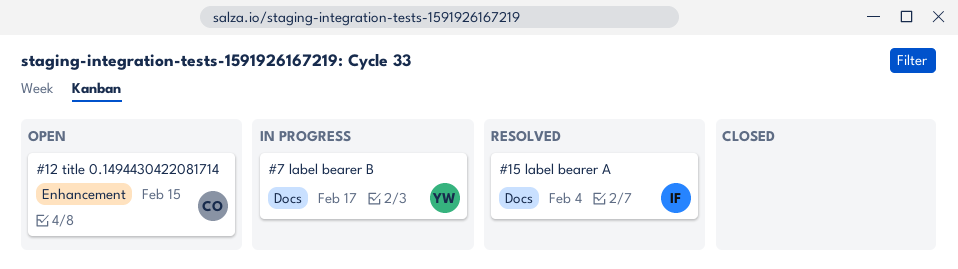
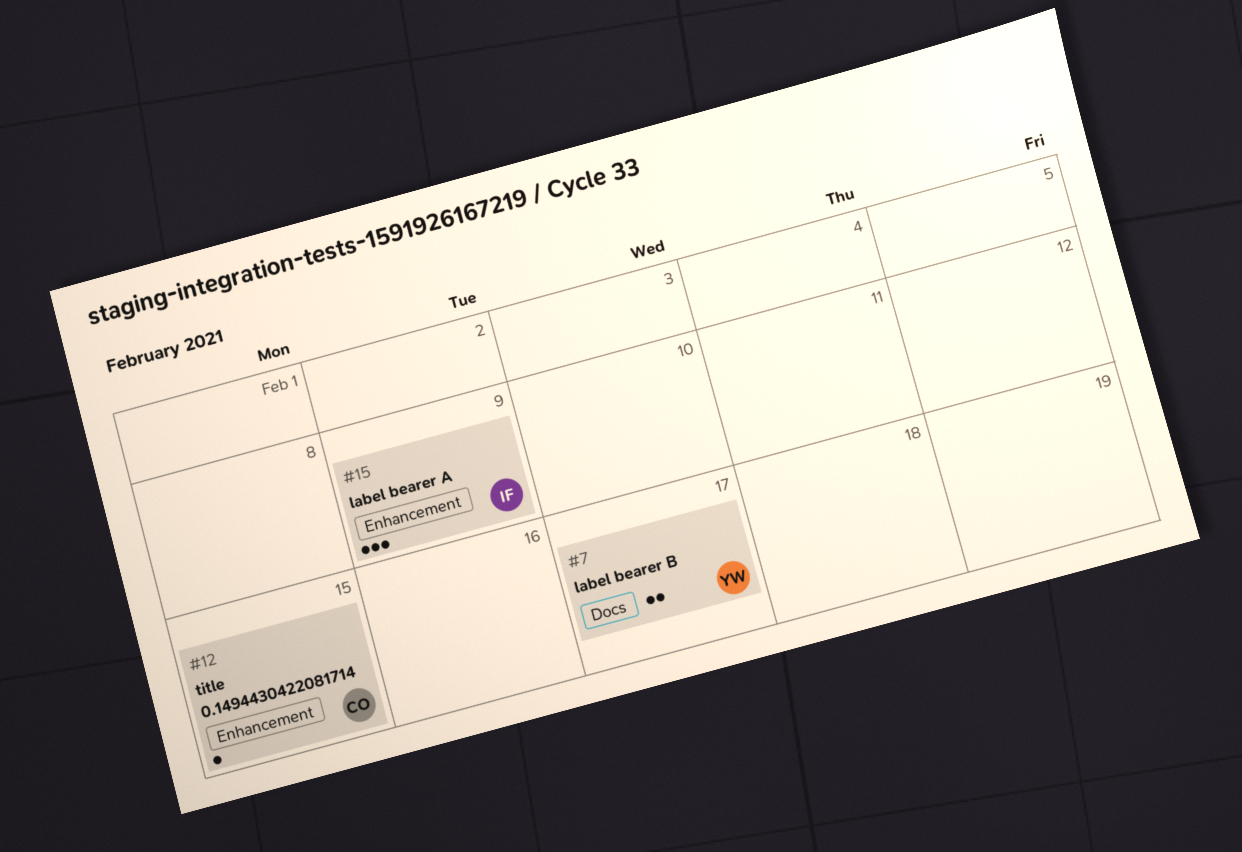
#15, label: Docs -> Enhancement
#15, due: Feb 4 -> Feb 9

